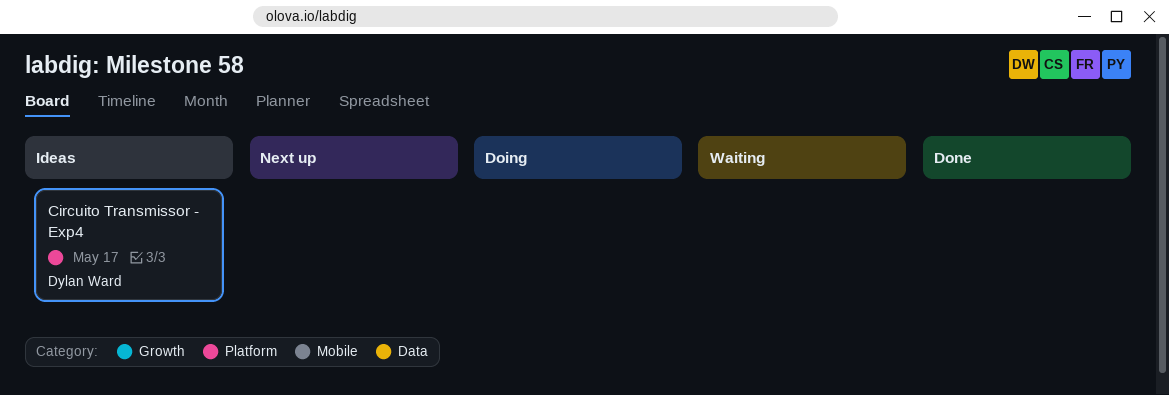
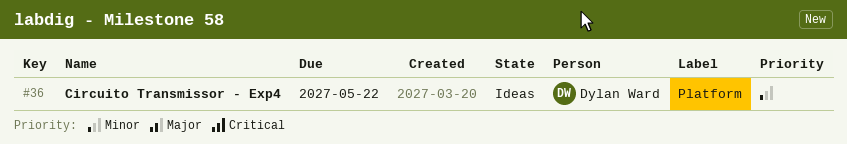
Circuito Transmissor - Exp4, due: May 17 -> May 22

